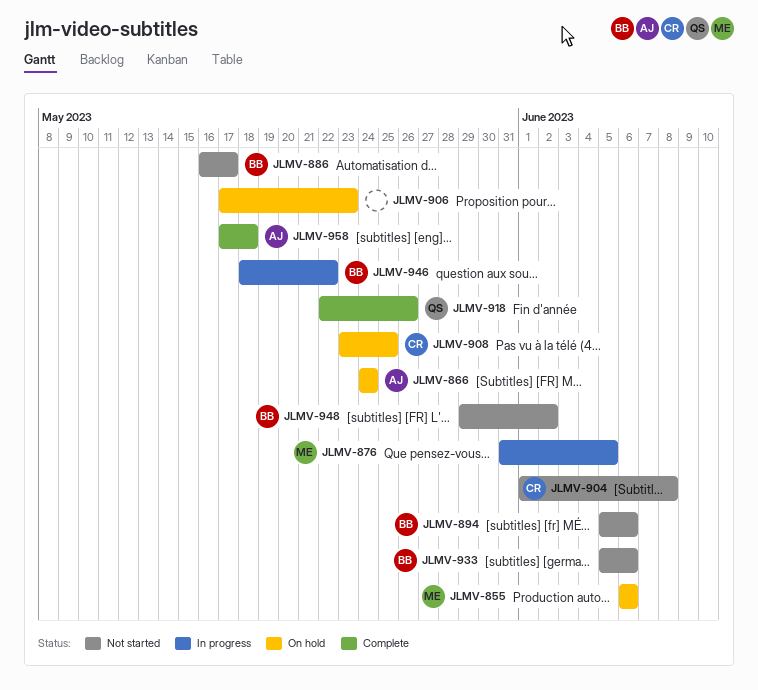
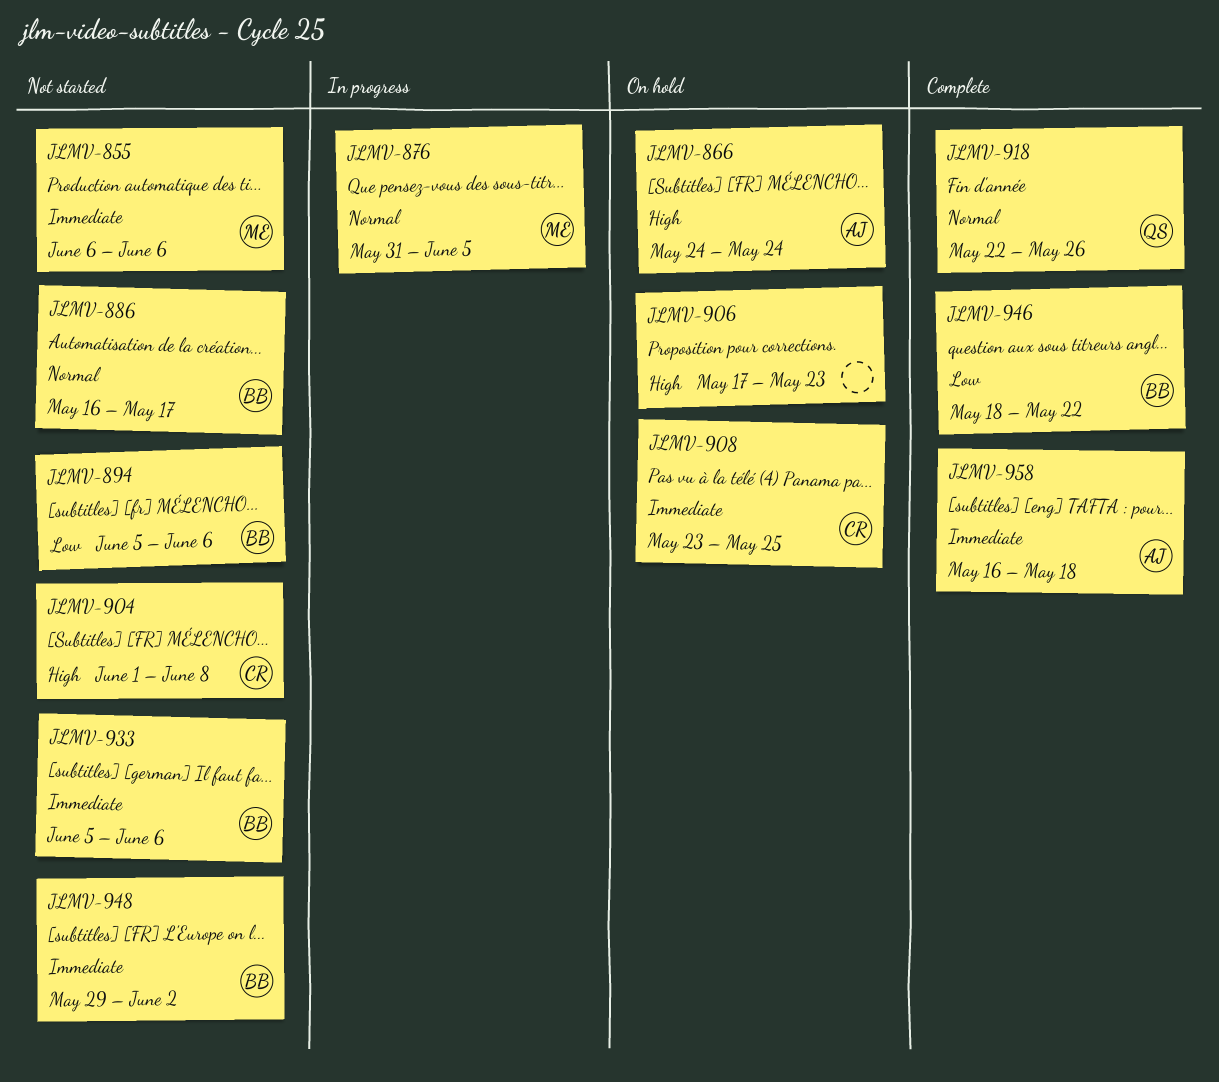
JLMV-855, status: On hold -> Not started
JLMV-946, status: In progress -> Complete
JLMV-958, start: May 17 -> May 16

